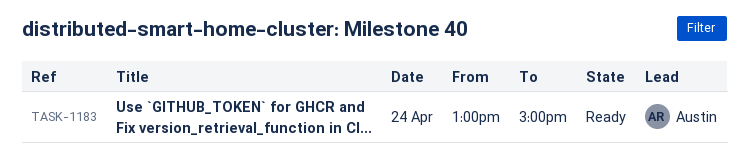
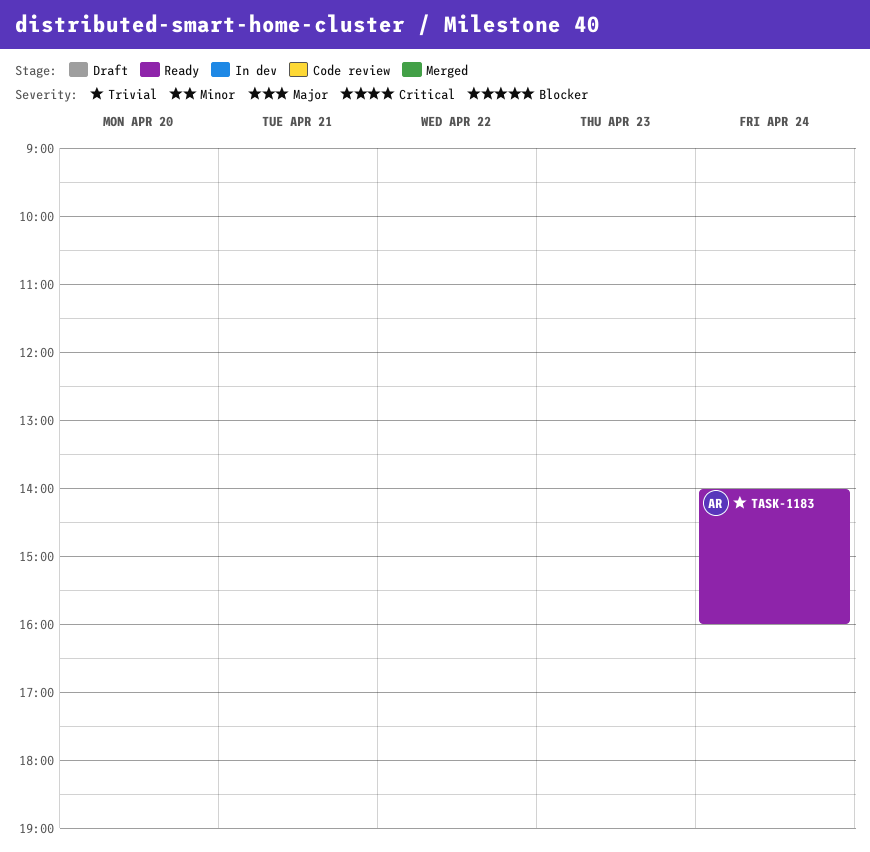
TASK-1183, begins: 13:00 -> 14:00
TASK-1183, ends: 15:00 -> 16:00

